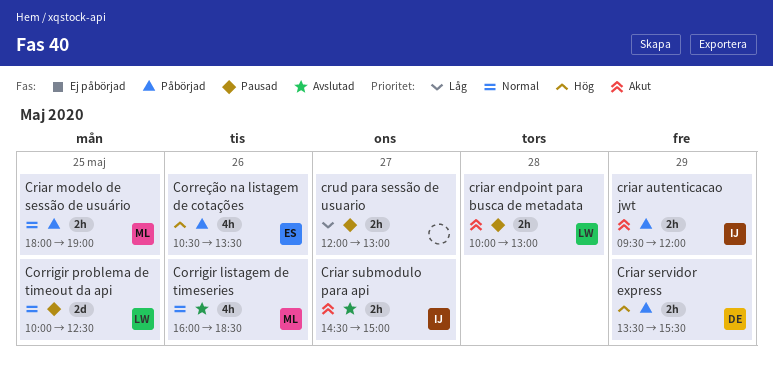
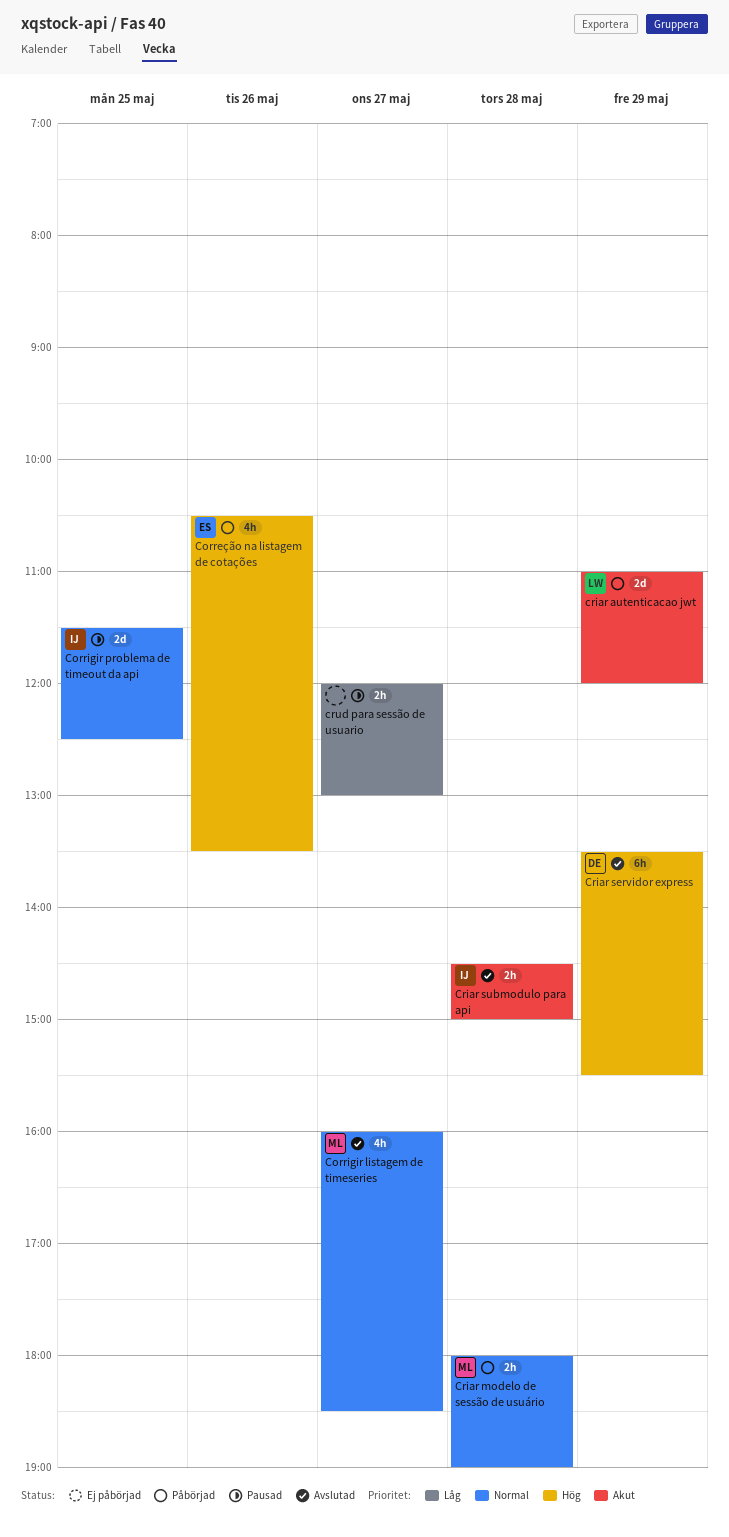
Corrigir listagem de timeseries, day: May 26 -> May 27
Corrigir problema de timeout da api, owner: LW -> IJ
Corrigir problema de timeout da api, begins: 10:00 -> 11:30
criar autenticacao jwt, owner: IJ -> LW
criar autenticacao jwt, estimate: 2h -> 2d
criar autenticacao jwt, begins: 09:30 -> 11:00
criar endpoint para busca de metadata: present -> none
Criar modelo de sessão de usuário, day: May 25 -> May 28
Criar servidor express, status: Påbörjad -> Avslutad
Criar servidor express, estimate: 2h -> 6h
Criar submodulo para api, day: May 27 -> May 28

